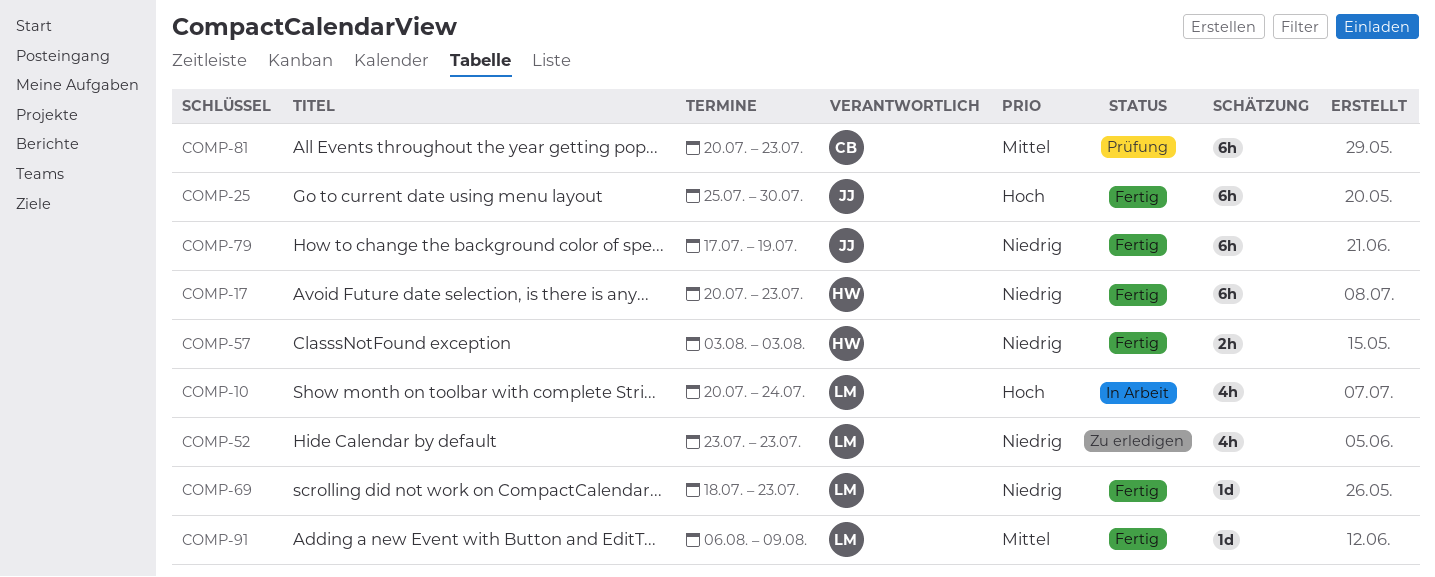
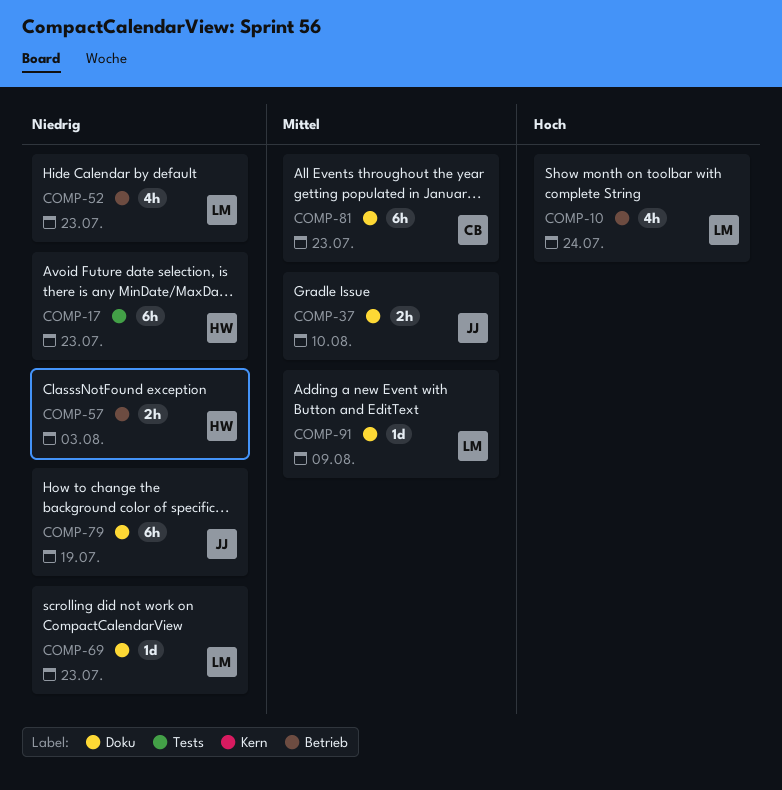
COMP-25: present -> none
COMP-37: none -> present

